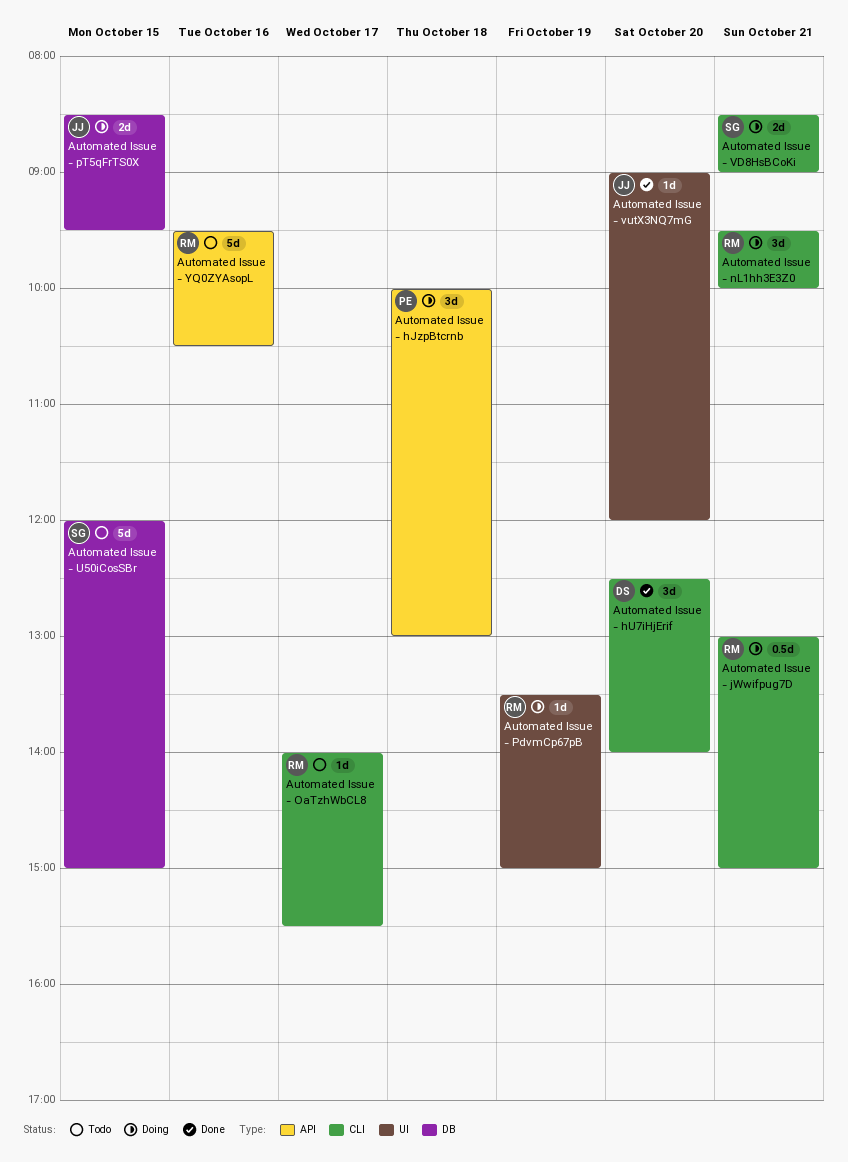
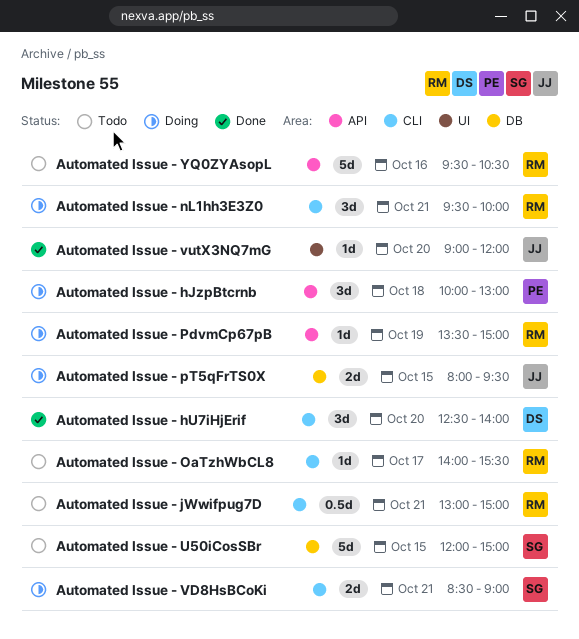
Automated Issue - jWwifpug7D, status: Doing -> Todo
Automated Issue - PdvmCp67pB, label: UI -> API
Automated Issue - pT5qFrTS0X, begins: 08:30 -> 08:00

